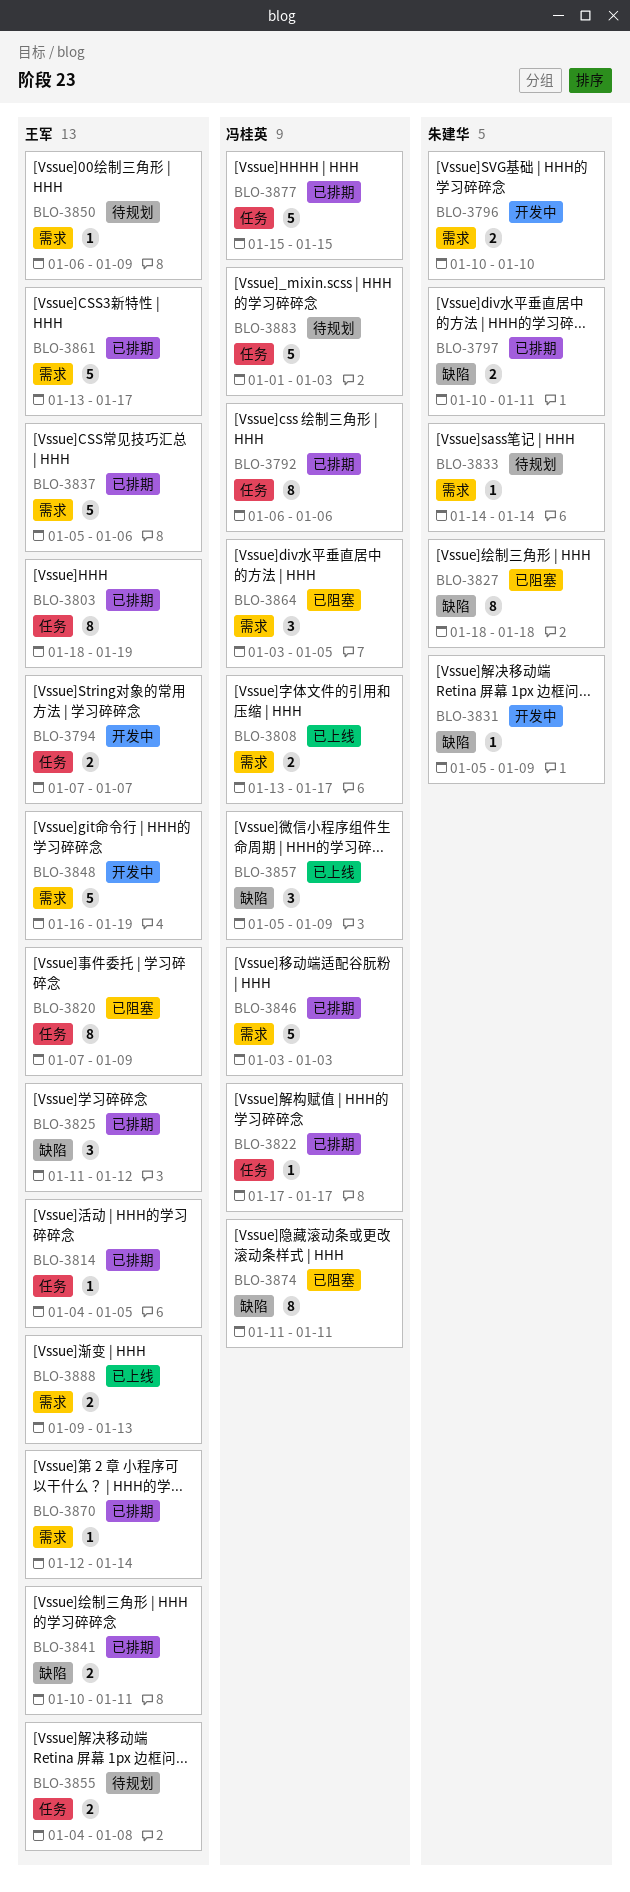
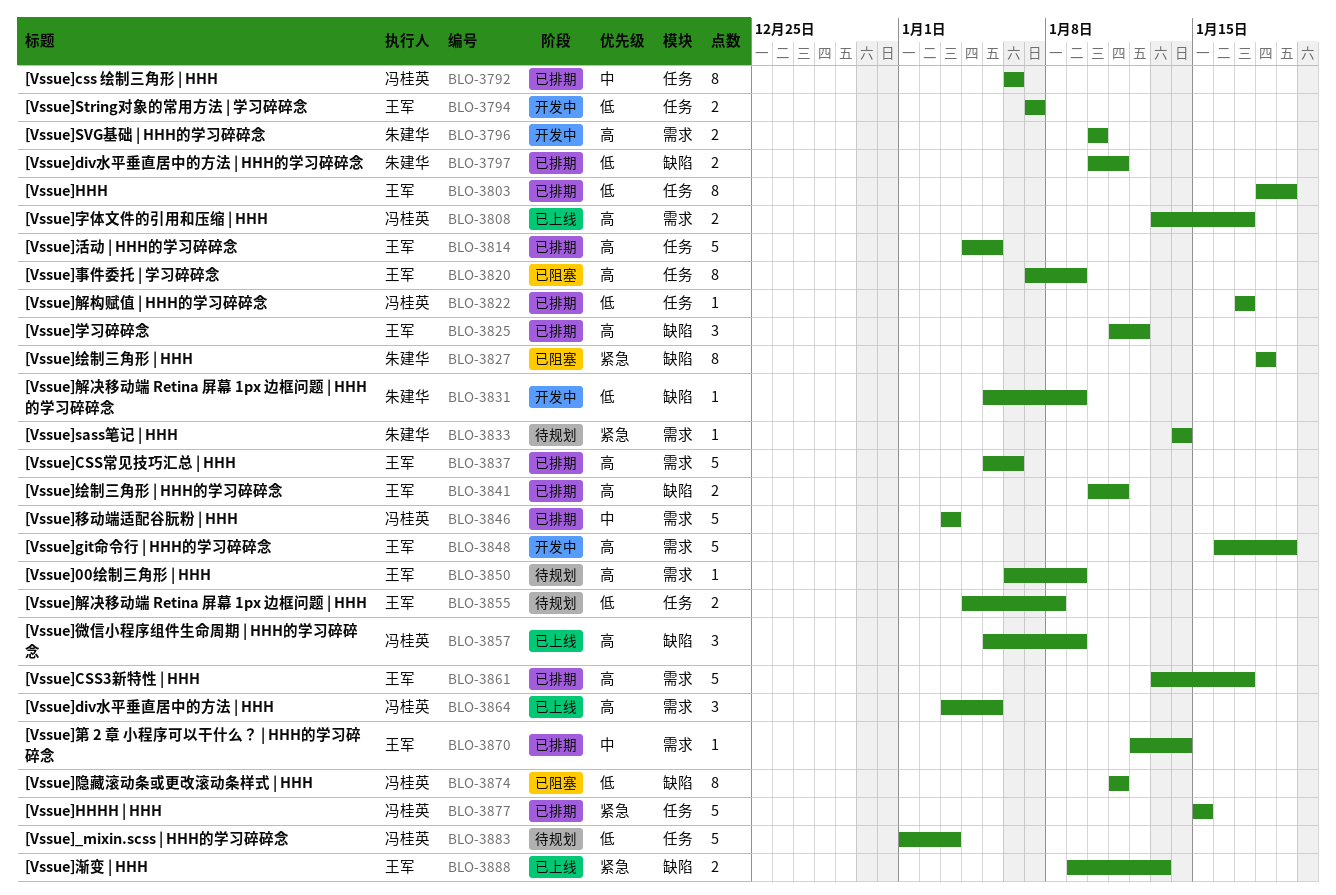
BLO-3814, estimate: 1 -> 5
BLO-3864, status: 已阻塞 -> 已上线
BLO-3888, label: 需求 -> 缺陷

